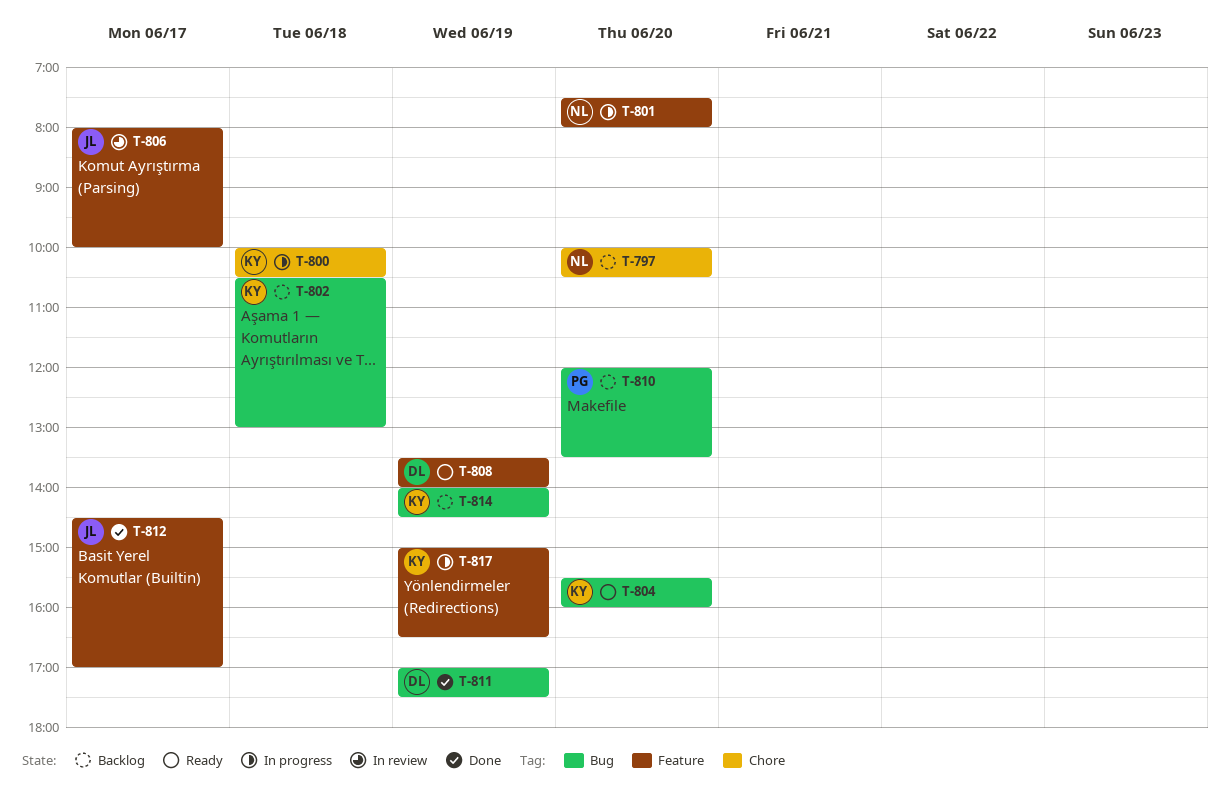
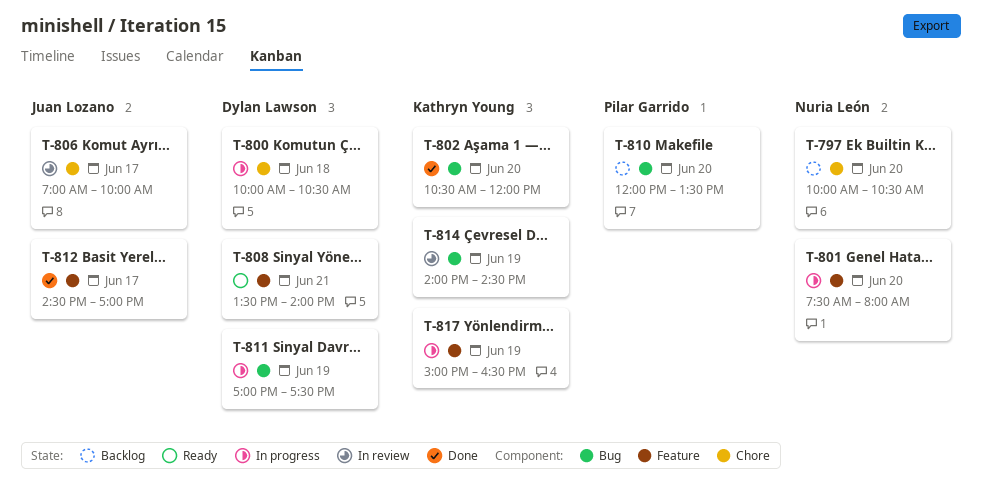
T-800, owner: Kathryn Young -> Dylan Lawson
T-802, status: Backlog -> Done
T-802, day: Jun 18 -> Jun 20
T-802, ends: 13:00 -> 12:00
T-804: present -> none
T-806, label: Feature -> Chore
T-806, begins: 08:00 -> 07:00
T-808, day: Jun 19 -> Jun 21
T-811, status: Done -> In progress
T-814, status: Backlog -> In review

